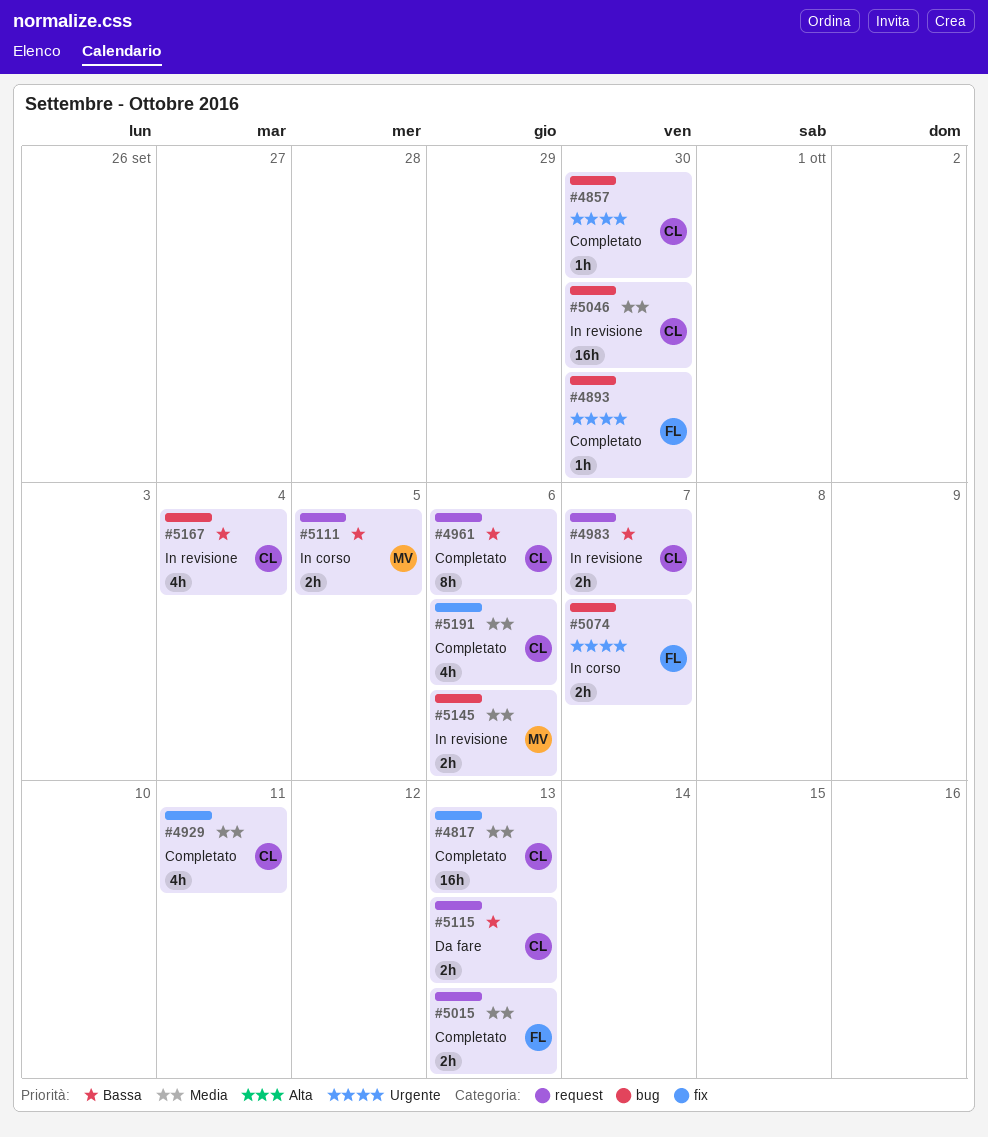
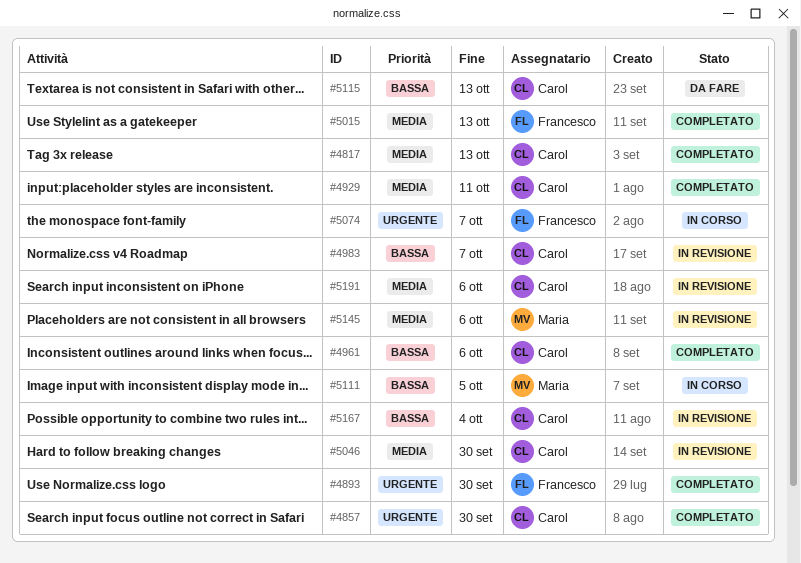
#5191, status: Completato -> In revisione

